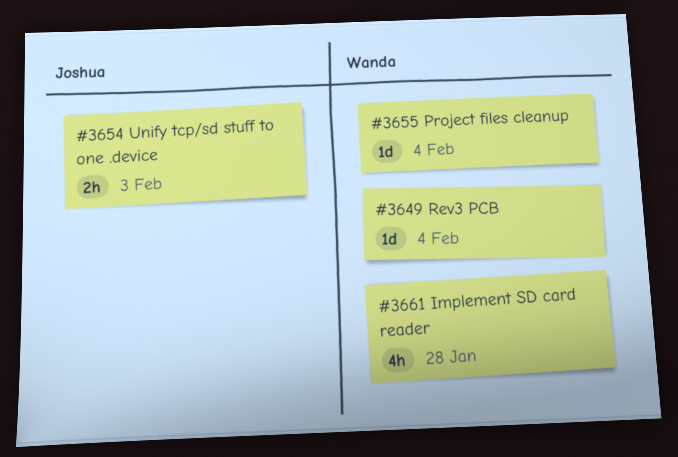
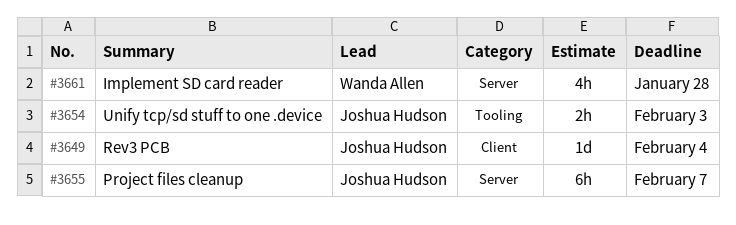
#3649, owner: Wanda Allen -> Joshua Hudson
#3655, owner: Wanda Allen -> Joshua Hudson
#3655, estimate: 1d -> 6h
#3655, due: Feb 4 -> Feb 7

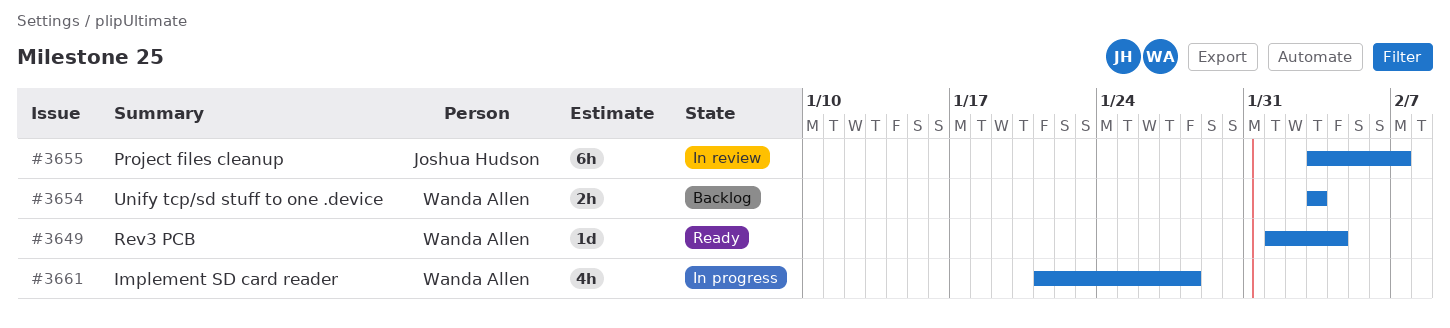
#3649, owner: Joshua Hudson -> Wanda Allen
#3654, owner: Joshua Hudson -> Wanda Allen

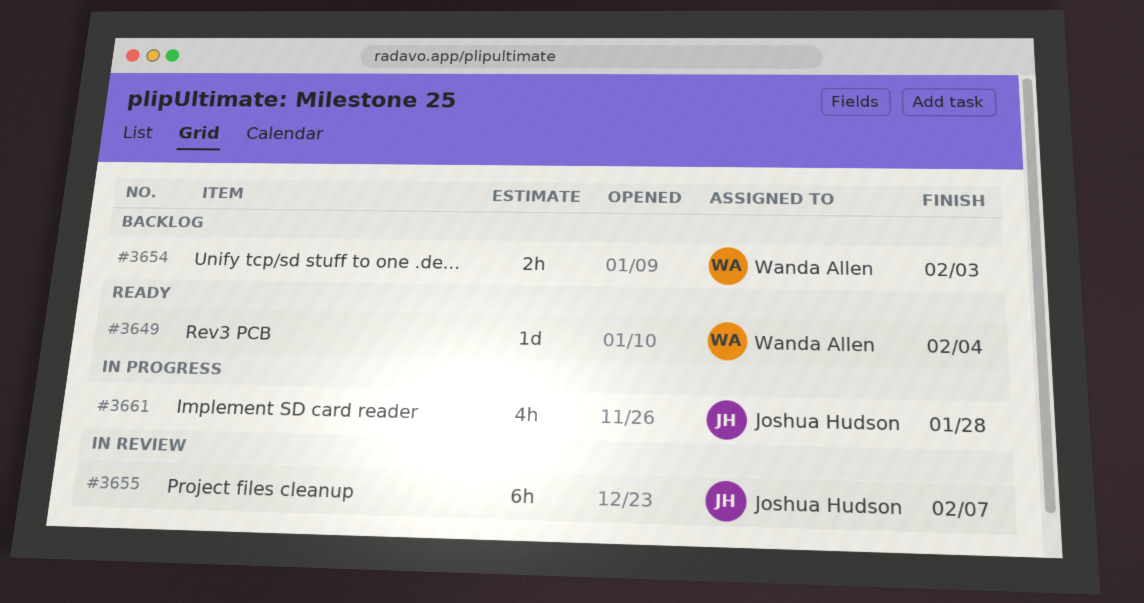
#3661, owner: Wanda Allen -> Joshua Hudson

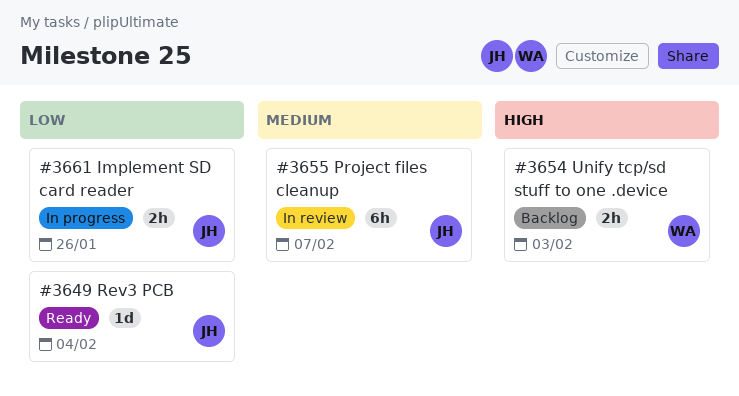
#3649, owner: Wanda Allen -> Joshua Hudson
#3661, estimate: 4h -> 2h
#3661, due: Jan 28 -> Jan 26

